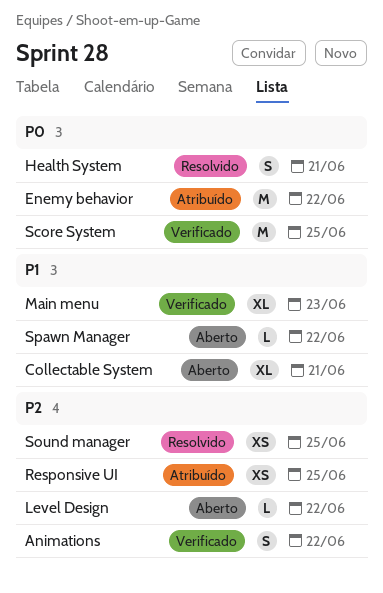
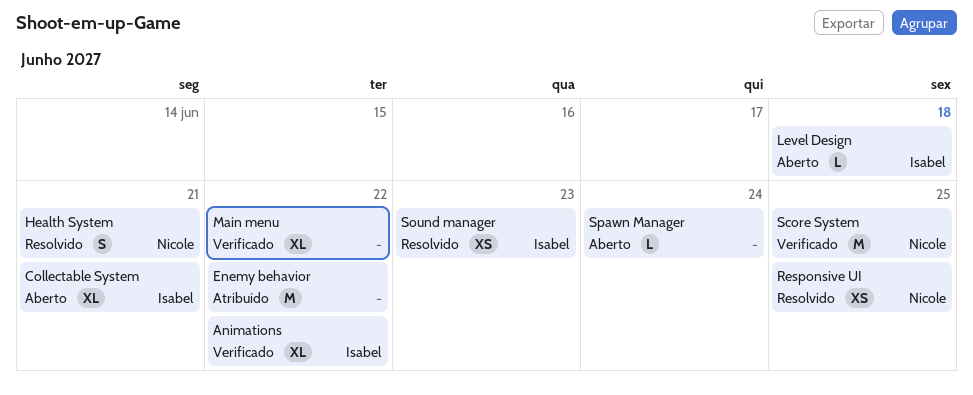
Animations, estimate: S -> XL
Level Design, due: Jun 22 -> Jun 18
Main menu, due: Jun 23 -> Jun 22
Responsive UI, status: Atribuído -> Resolvido
Sound manager, due: Jun 25 -> Jun 23
Spawn Manager, due: Jun 22 -> Jun 24

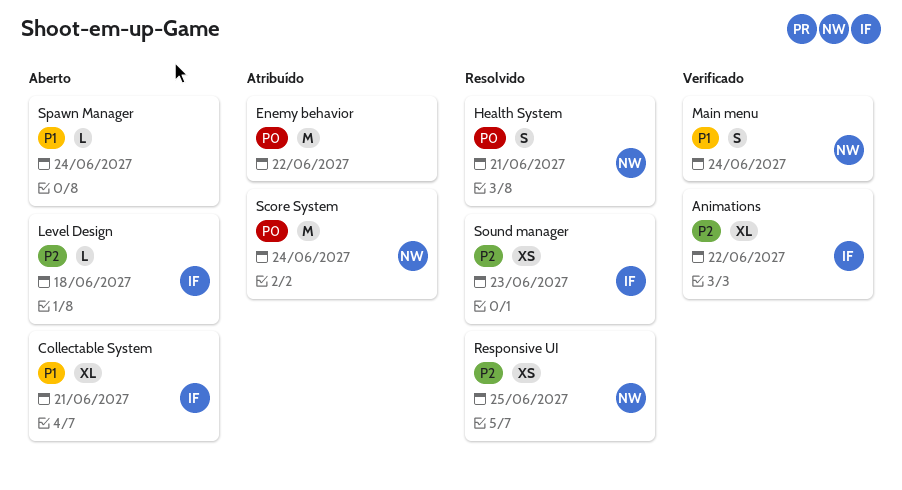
Main menu, owner: none -> Nicole
Main menu, estimate: XL -> S
Main menu, due: Jun 22 -> Jun 24
Score System, status: Verificado -> Atribuído
Score System, due: Jun 25 -> Jun 24

